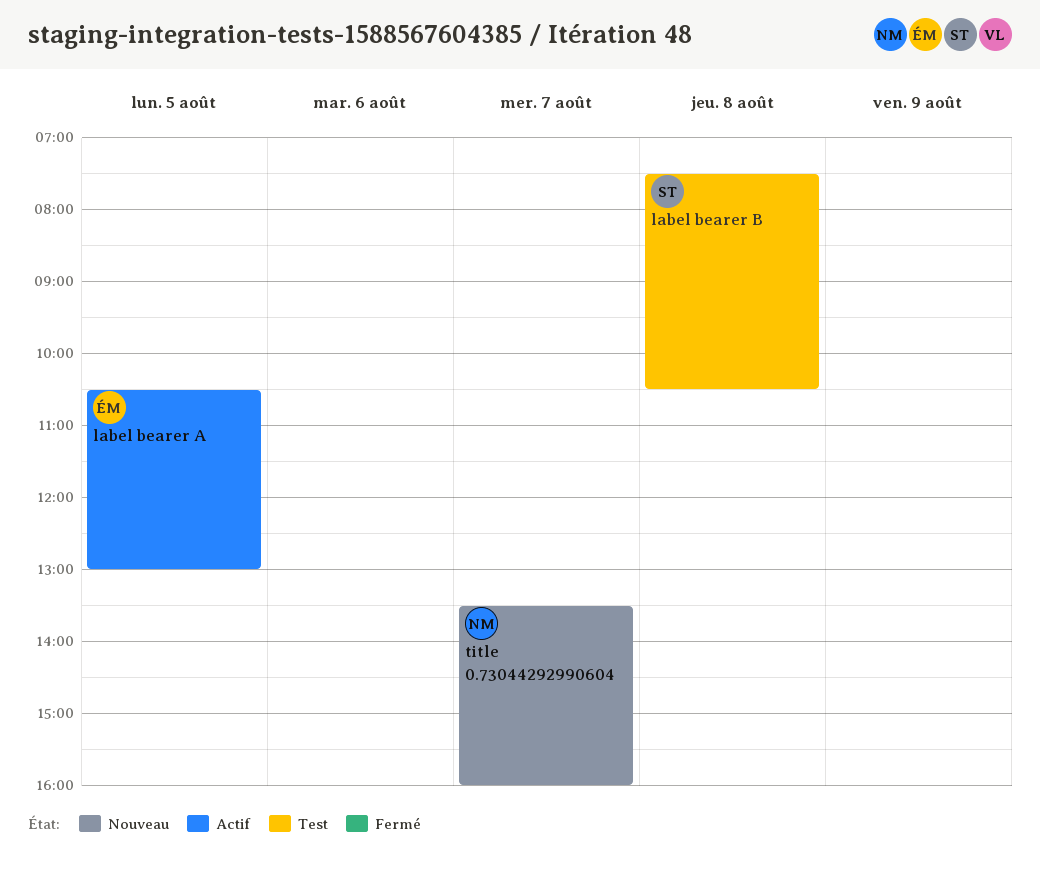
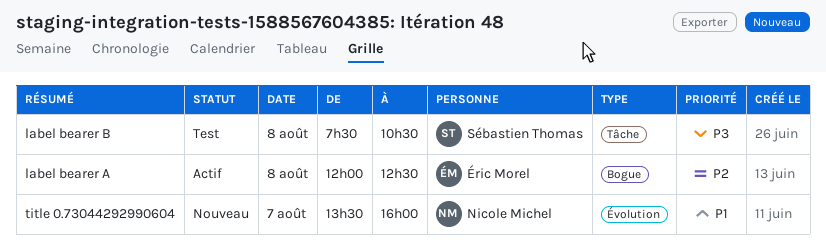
label bearer A, day: Aug 5 -> Aug 8
label bearer A, begins: 10:30 -> 12:00
label bearer A, ends: 13:00 -> 12:30

